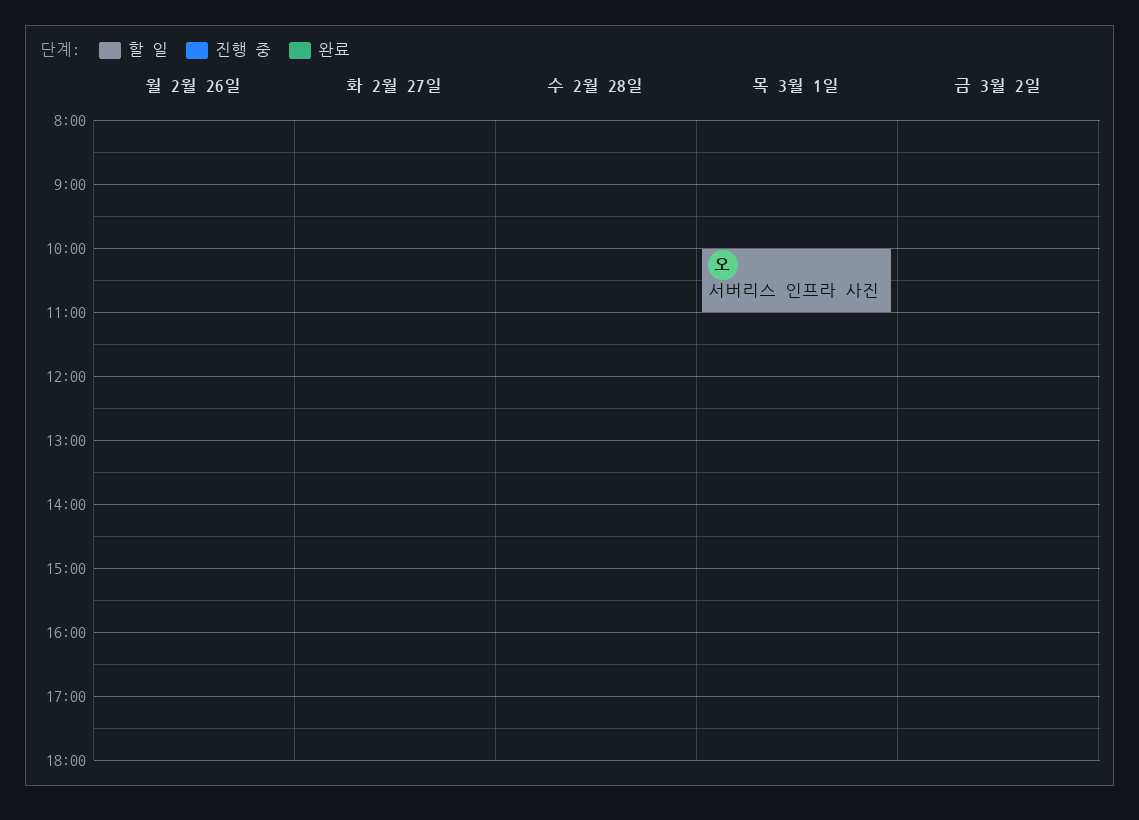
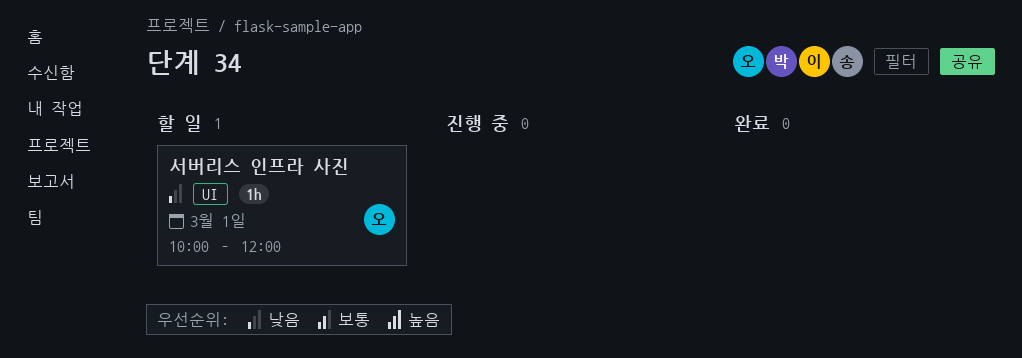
서버리스 인프라 사진, ends: 11:00 -> 12:00

